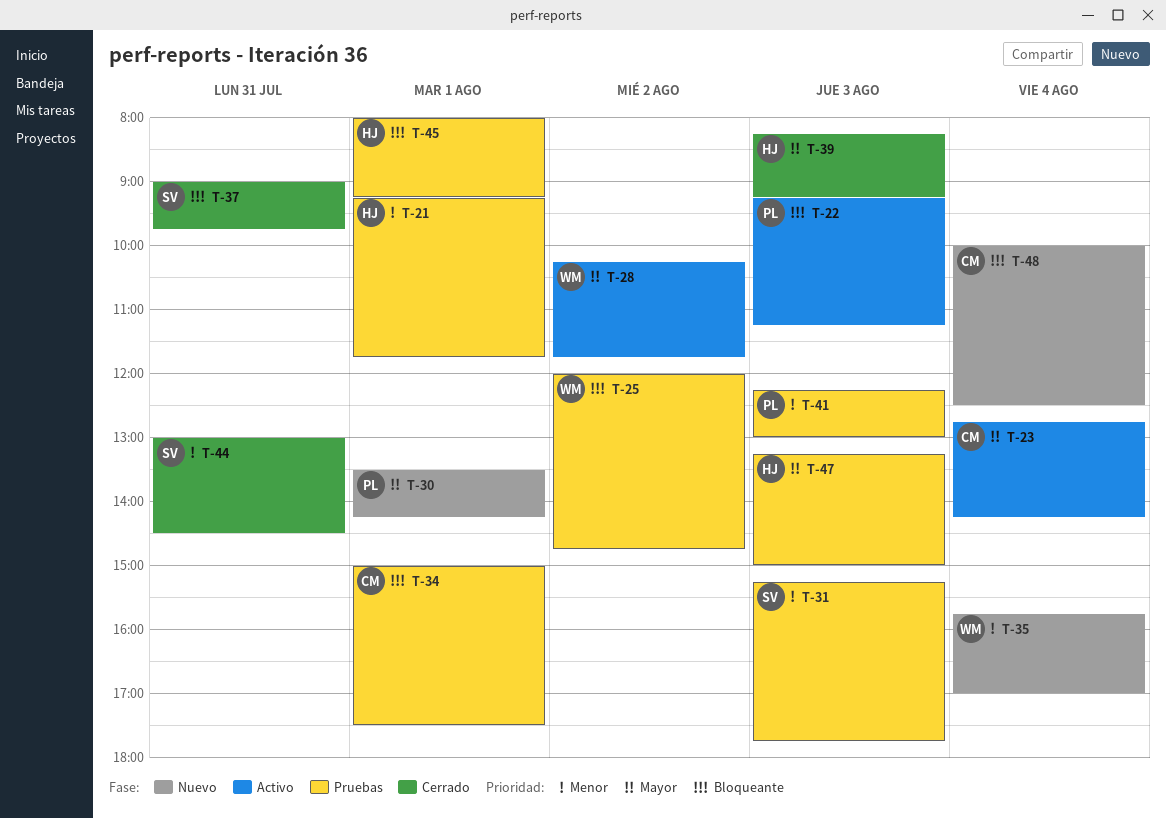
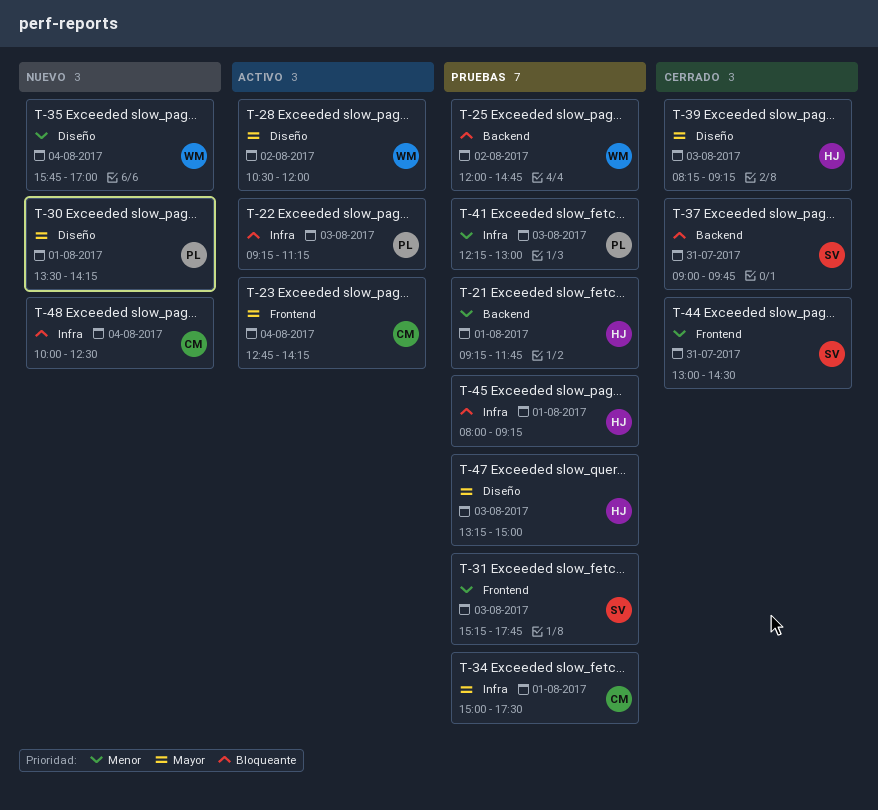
T-28, begins: 10:15 -> 10:30
T-28, ends: 11:45 -> 12:00
T-34, priority: Bloqueante -> Mayor

